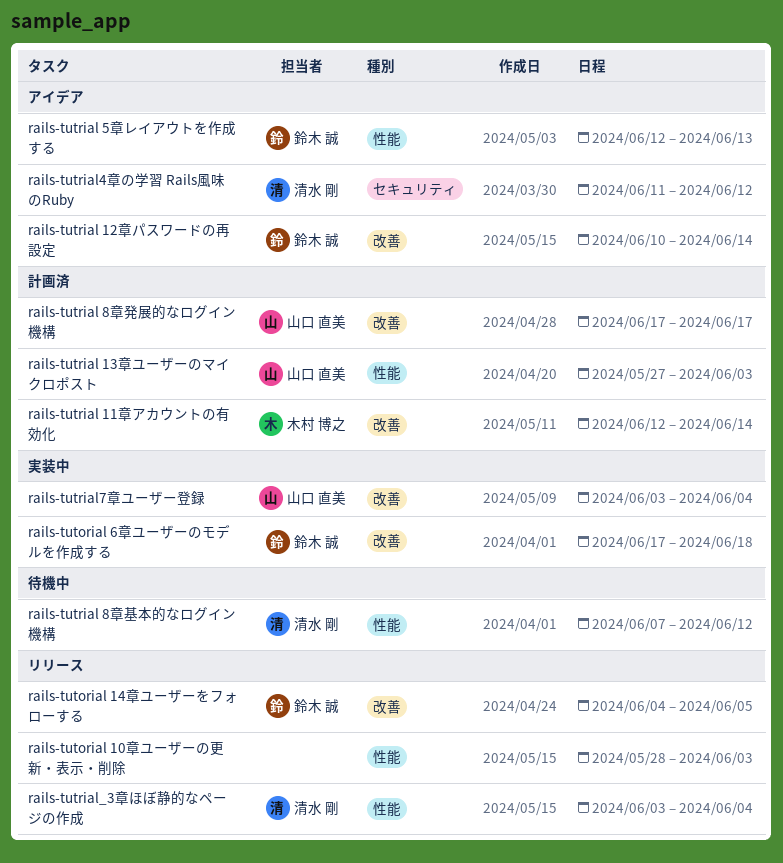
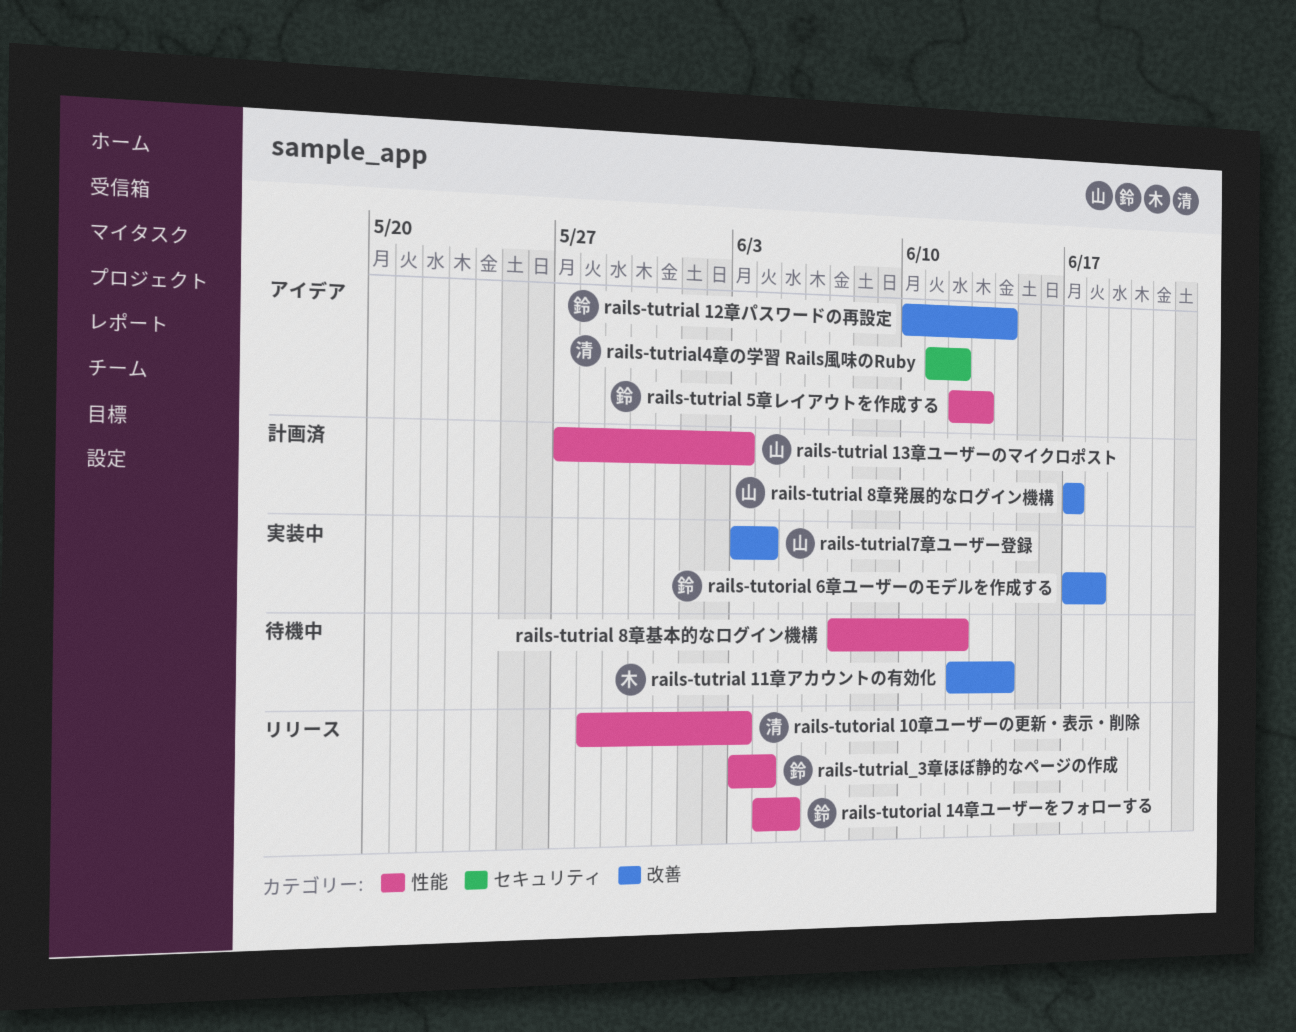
rails-tutorial 10章ユーザーの更新・表示・削除, owner: none -> 清水 剛
rails-tutorial 14章ユーザーをフォローする, label: 改善 -> 性能
rails-tutrial 11章アカウントの有効化, status: 計画済 -> 待機中
rails-tutrial 8章基本的なログイン機構, owner: 清水 剛 -> none
rails-tutrial_3章ほぼ静的なページの作成, owner: 清水 剛 -> 鈴木 誠

